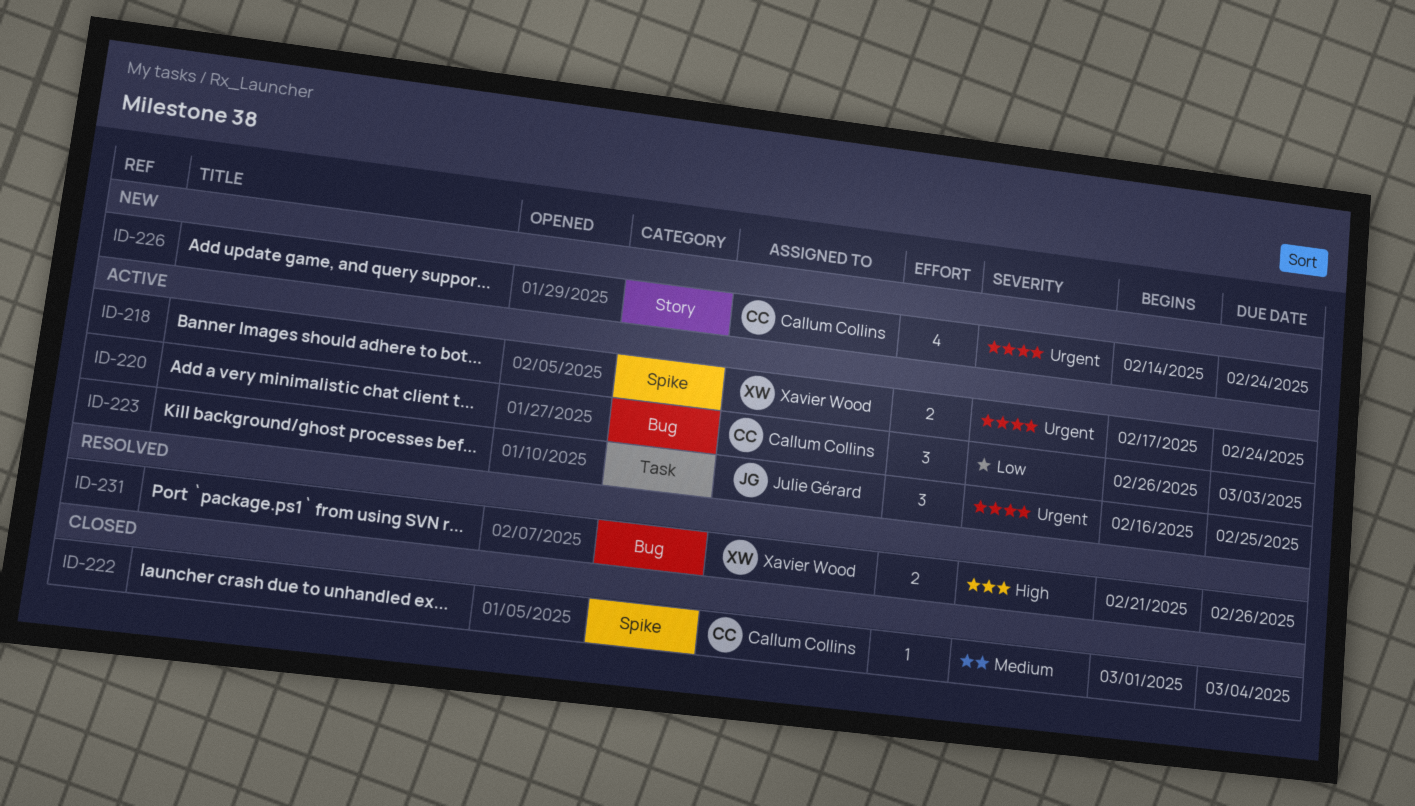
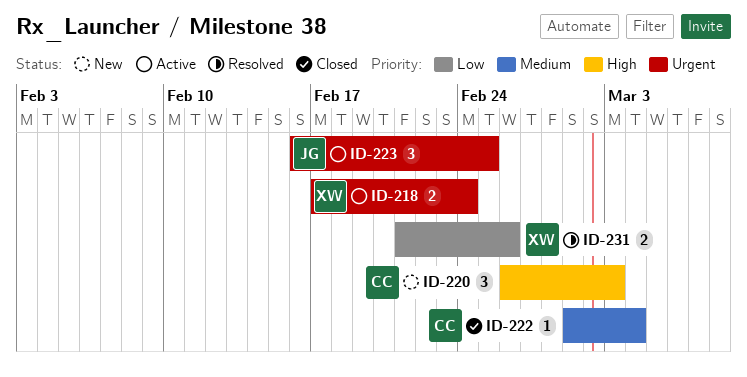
ID-220, status: Active -> New
ID-220, priority: Low -> High
ID-226: present -> none
ID-231, priority: High -> Low

